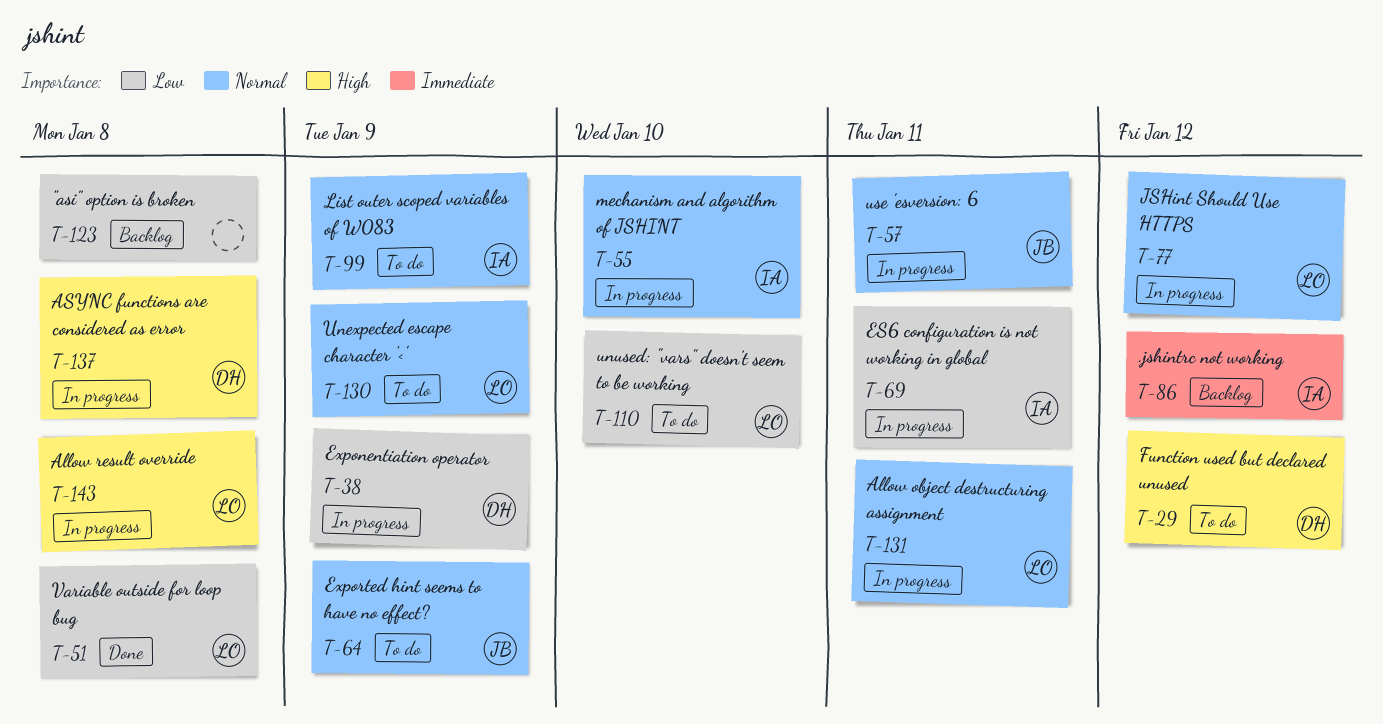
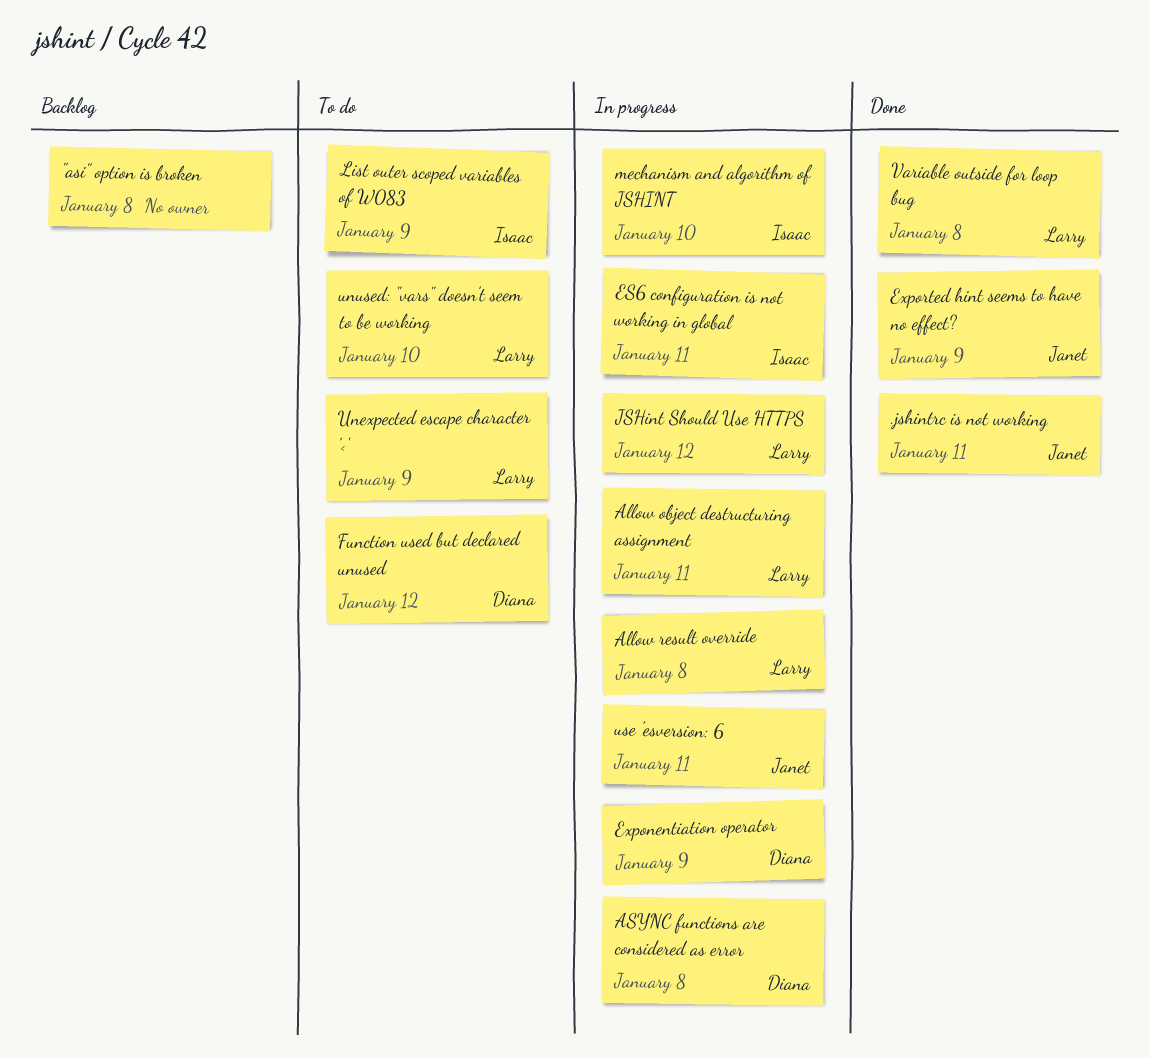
.jshintrc is not working: none -> present
.jshintrc not working: present -> none
Exported hint seems to have no effect?, status: To do -> Done

